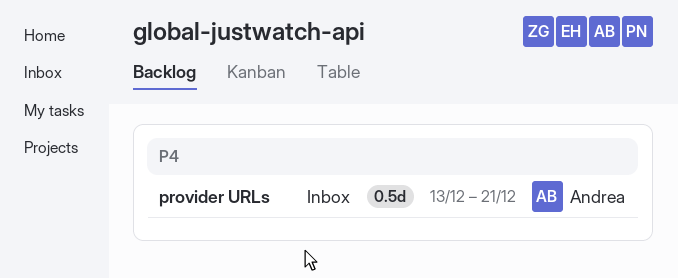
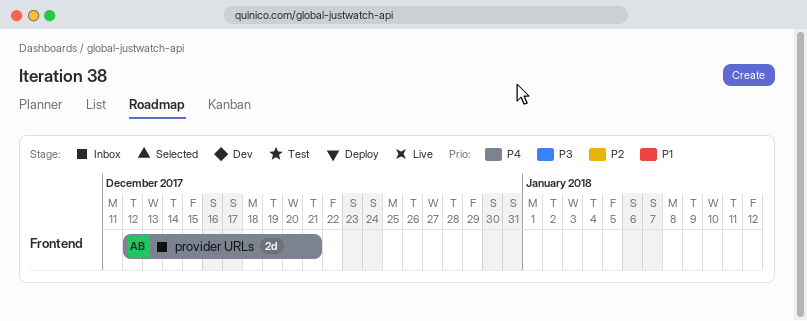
provider URLs, estimate: 0.5d -> 2d
provider URLs, start: Dec 13 -> Dec 12

